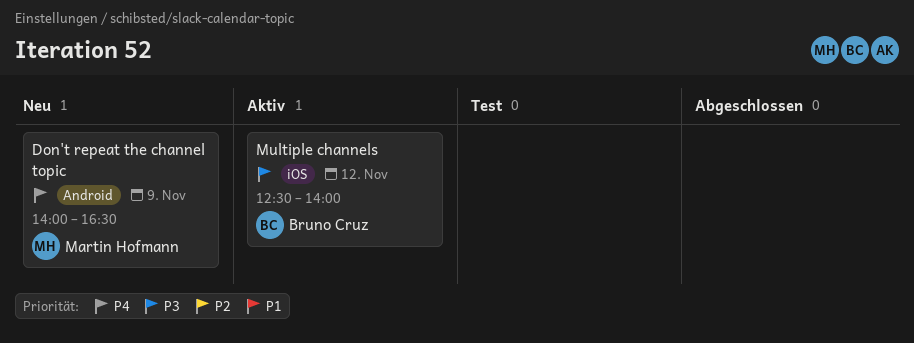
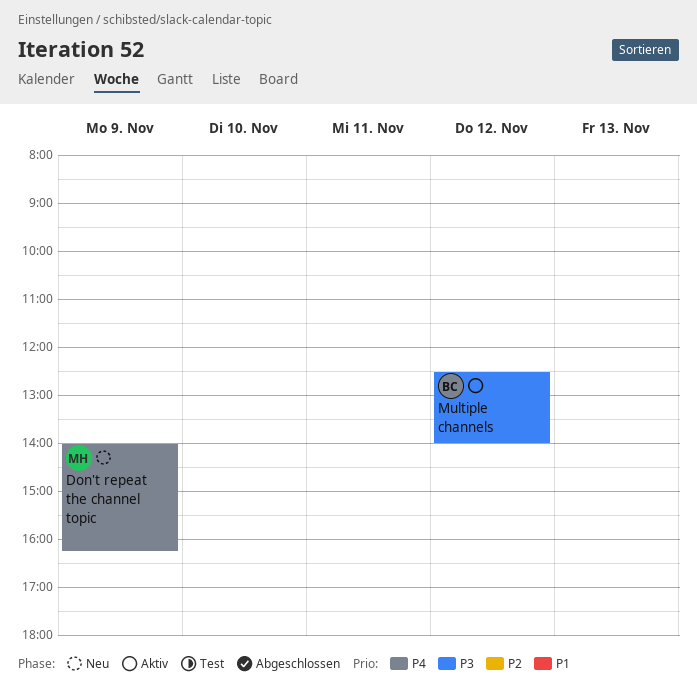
Don't repeat the channel topic, ends: 16:30 -> 16:15

